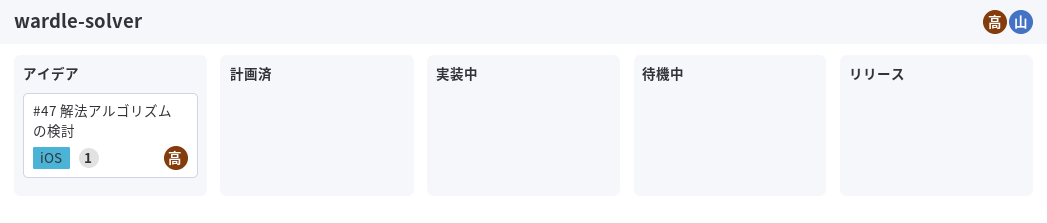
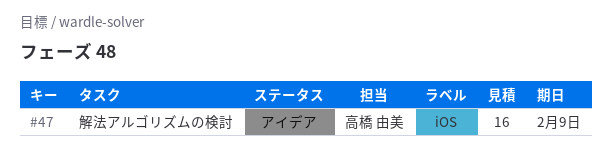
#47, estimate: 1 -> 16

